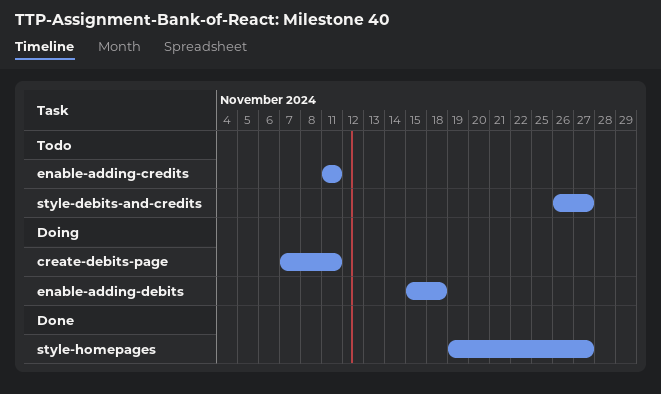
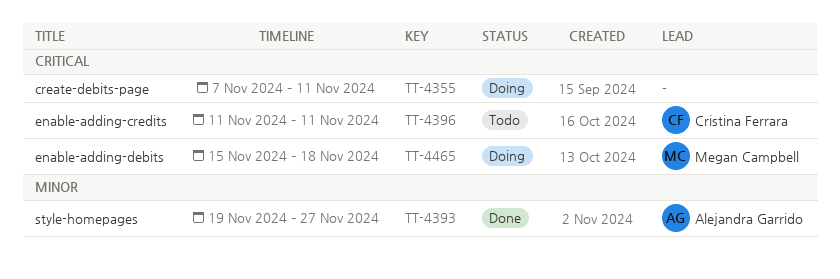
style-debits-and-credits: present -> none

